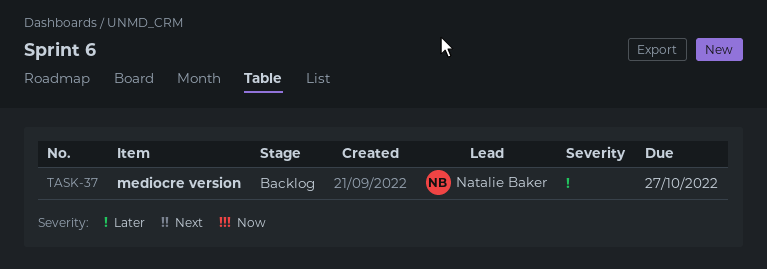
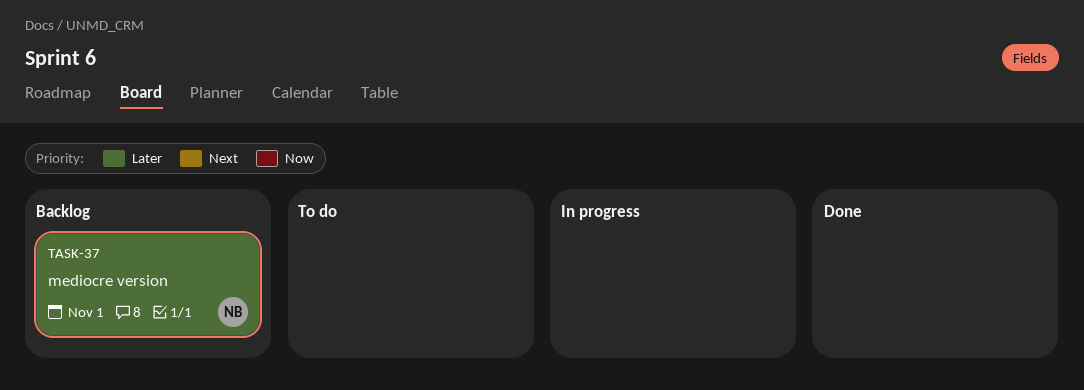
TASK-37, due: Oct 27 -> Nov 1

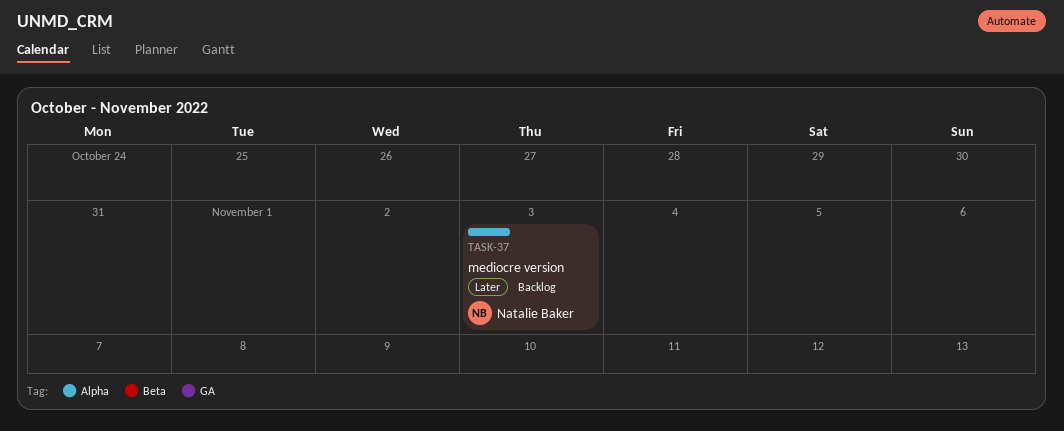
TASK-37, due: Nov 1 -> Nov 3

